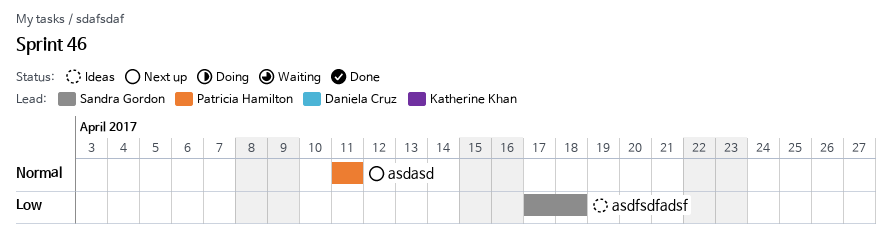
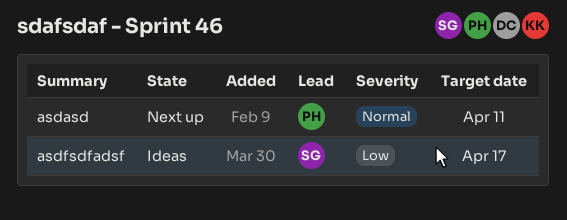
asdfsdfadsf, due: Apr 18 -> Apr 17

